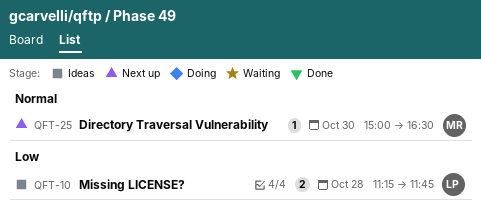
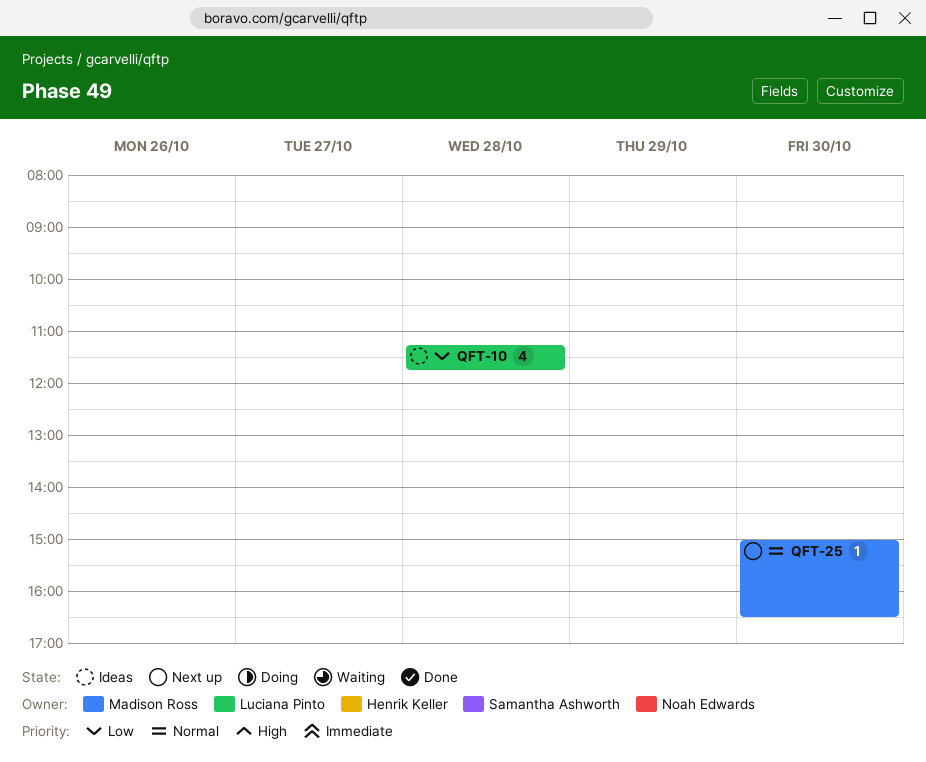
QFT-10, estimate: 2 -> 4

